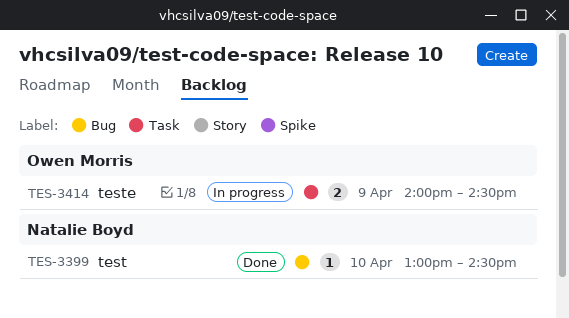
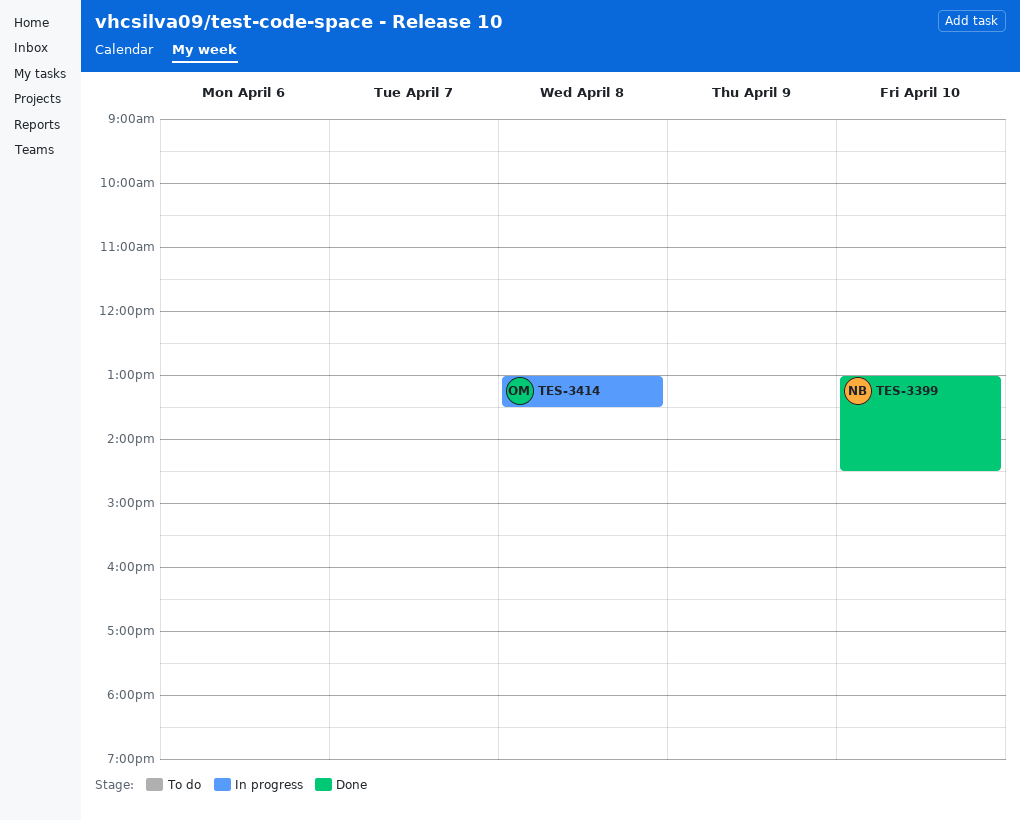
TES-3414, day: Apr 9 -> Apr 8
TES-3414, begins: 14:00 -> 13:00
TES-3414, ends: 14:30 -> 13:30

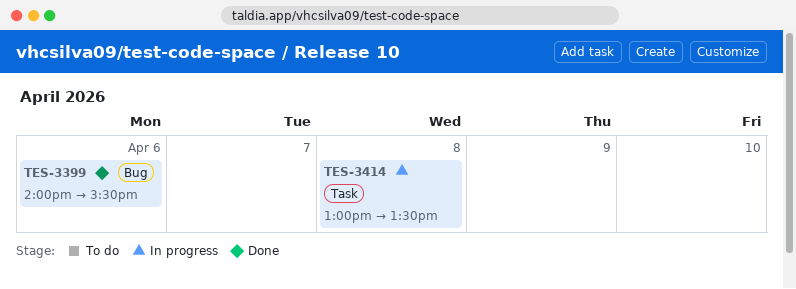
TES-3399, day: Apr 10 -> Apr 6
TES-3399, begins: 13:00 -> 14:00
TES-3399, ends: 14:30 -> 15:30

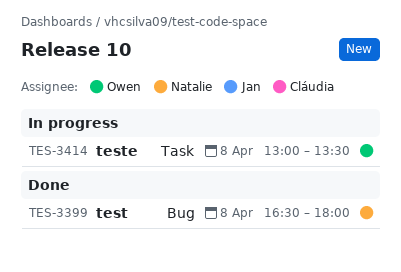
TES-3399, day: Apr 6 -> Apr 8
TES-3399, begins: 14:00 -> 16:30
TES-3399, ends: 15:30 -> 18:00

